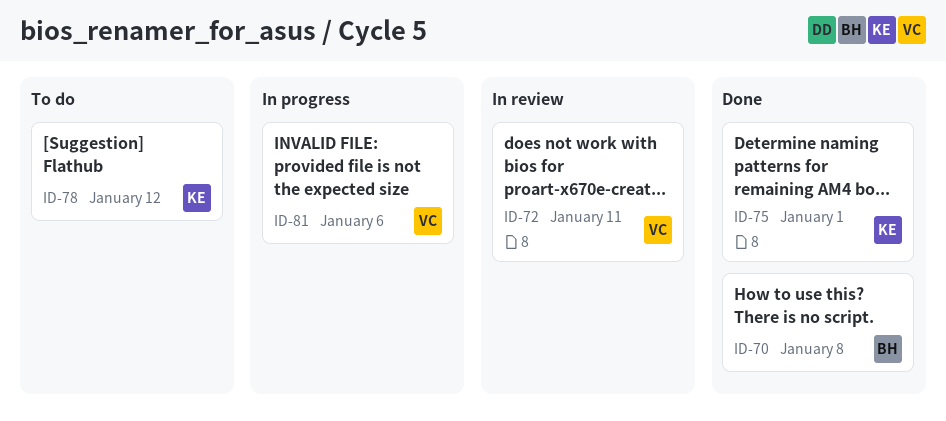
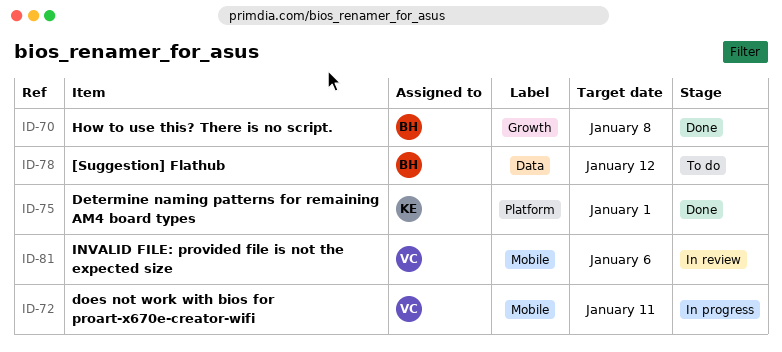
ID-72, status: In review -> In progress
ID-78, owner: KE -> BH
ID-81, status: In progress -> In review

